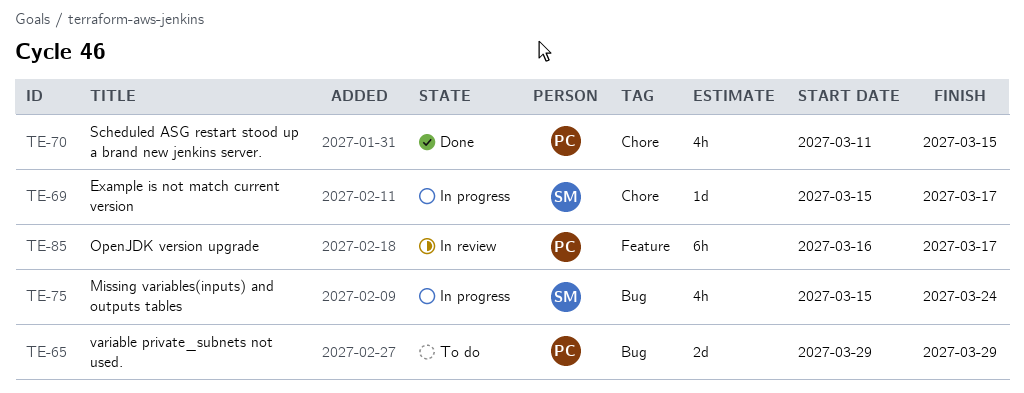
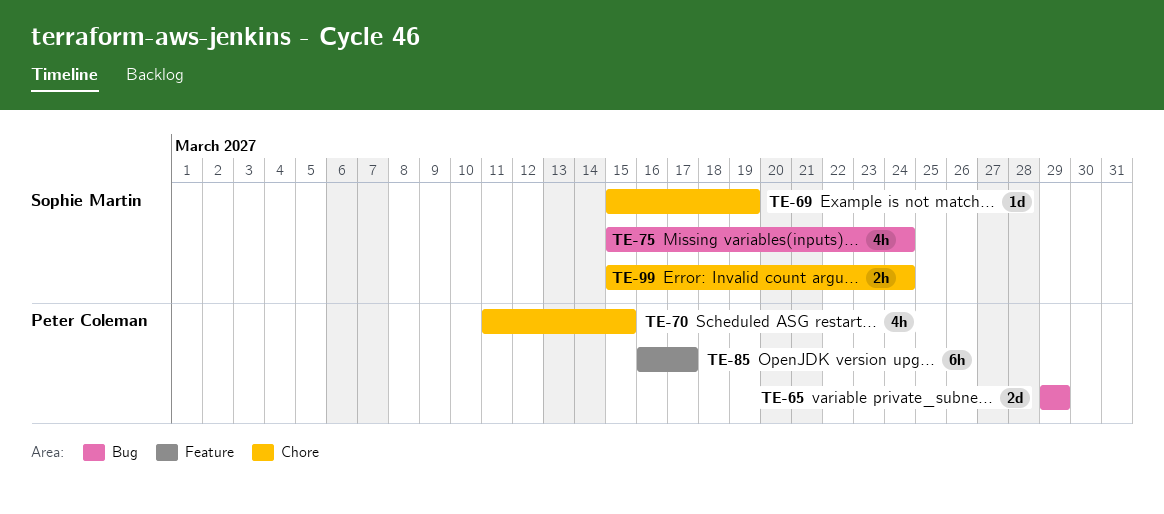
TE-69, due: Mar 17 -> Mar 19
TE-99: none -> present

